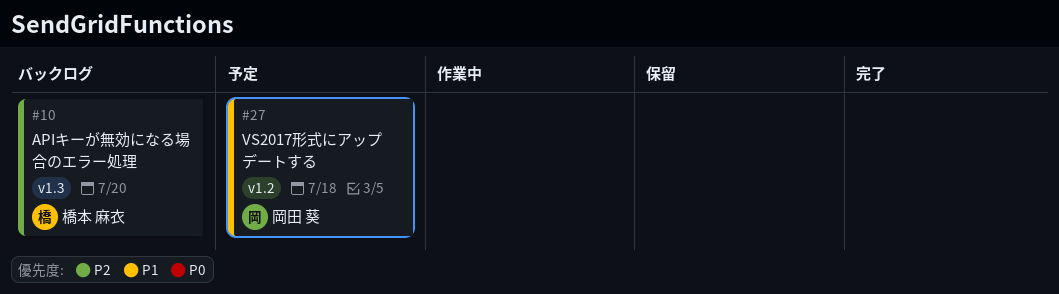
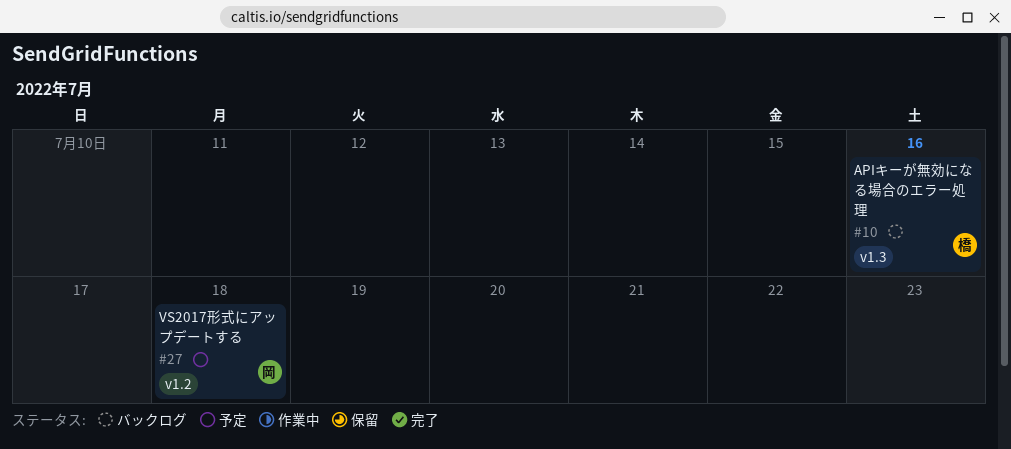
#10, due: Jul 20 -> Jul 16

